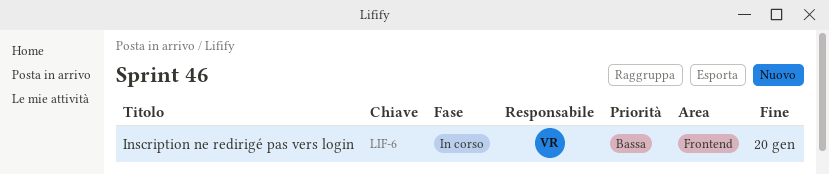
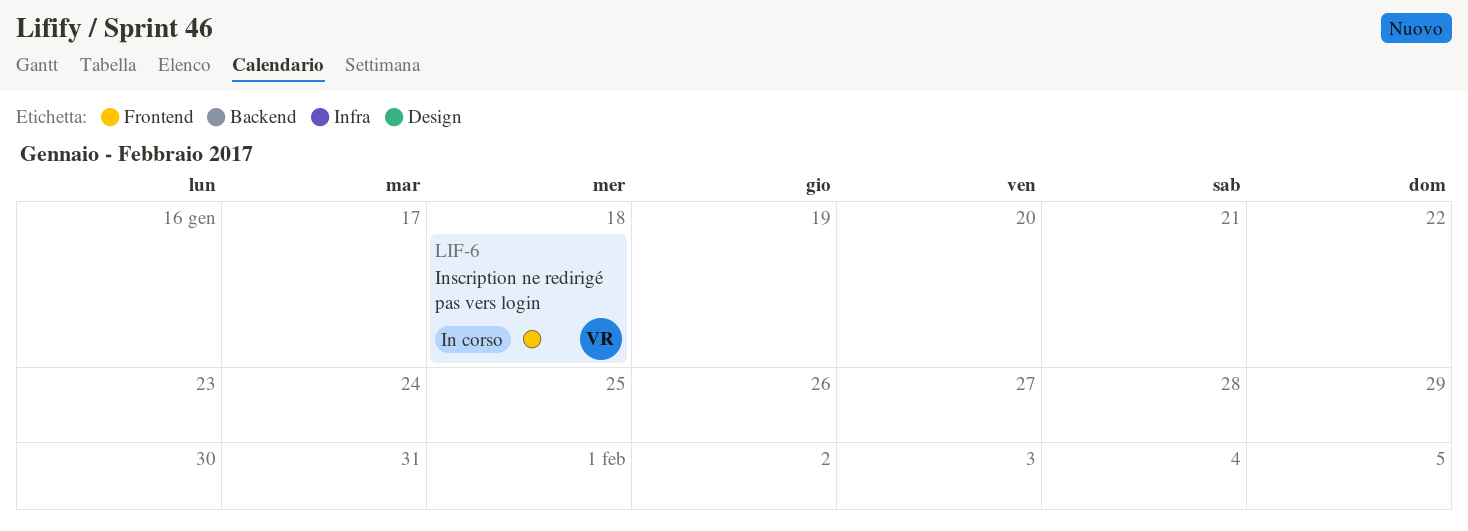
LIF-6, due: Jan 20 -> Jan 18

